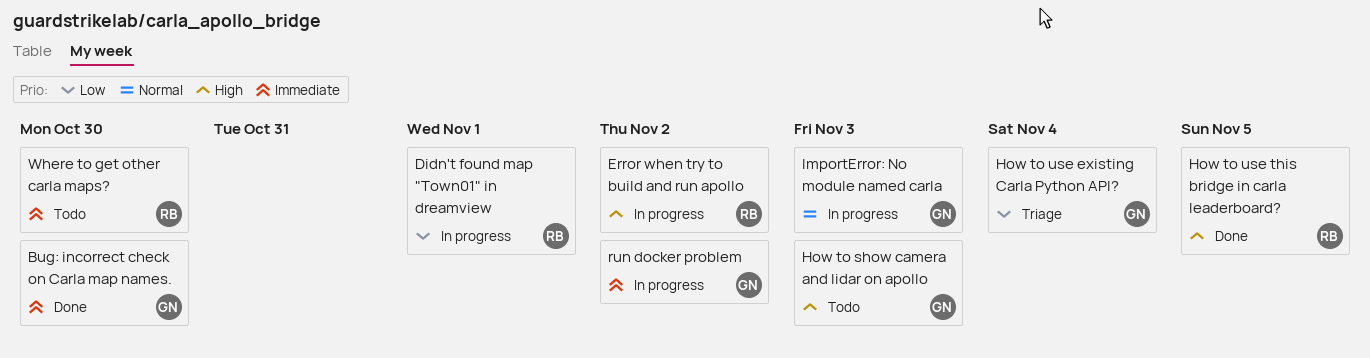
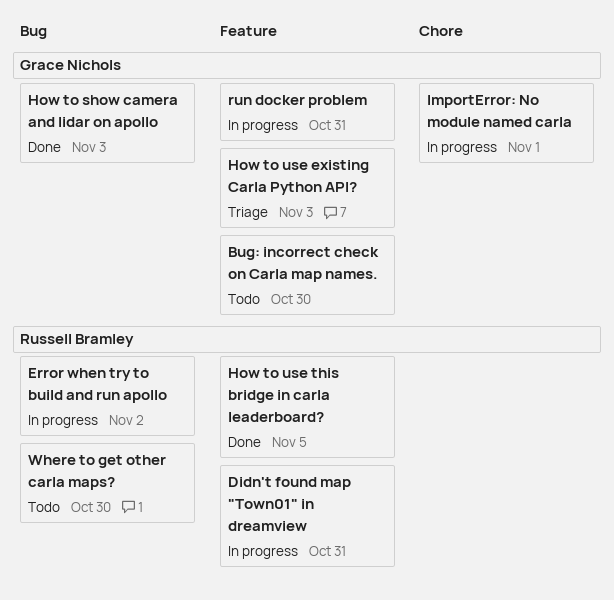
Bug: incorrect check on Carla map names., status: Done -> Todo
Didn't found map "Town01" in dreamview, due: Nov 1 -> Oct 31
How to show camera and lidar on apollo, status: Todo -> Done
How to use existing Carla Python API?, due: Nov 4 -> Nov 3
ImportError: No module named carla, due: Nov 3 -> Nov 1
run docker problem, due: Nov 2 -> Oct 31

